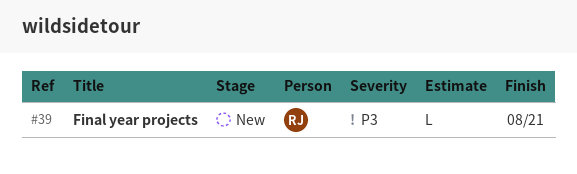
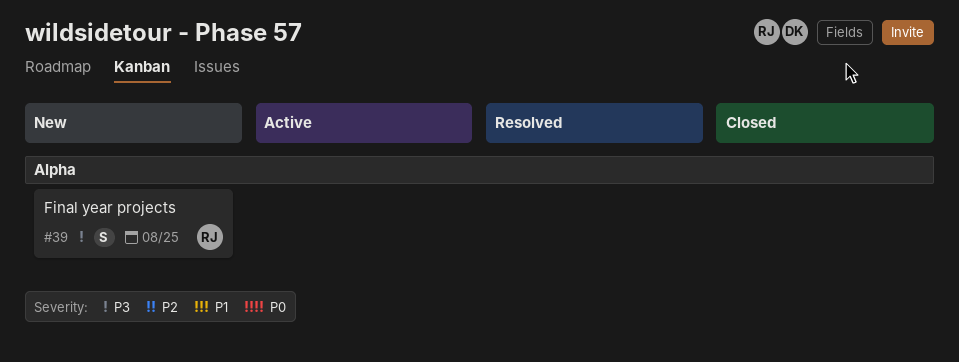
#39, estimate: L -> S
#39, due: Aug 21 -> Aug 25

